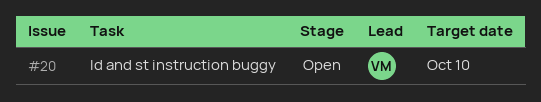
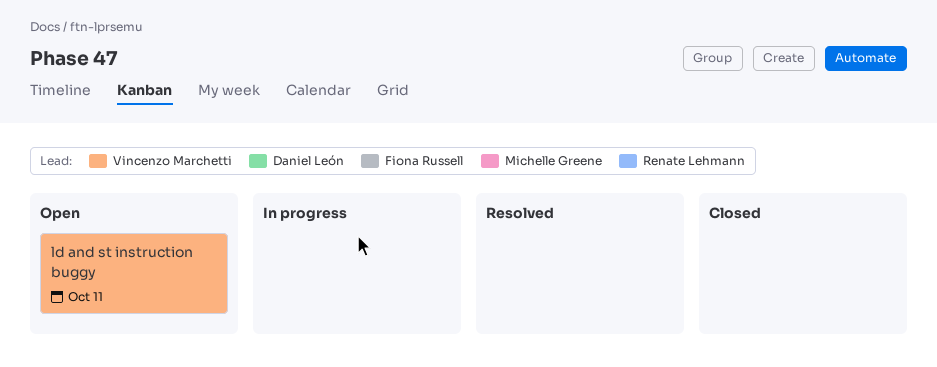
ld and st instruction buggy, due: Oct 10 -> Oct 11

